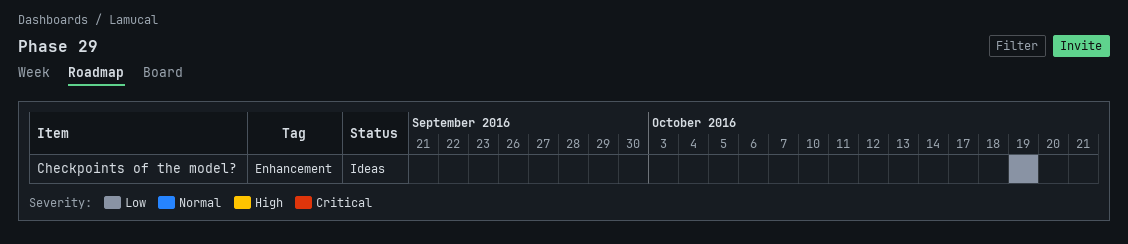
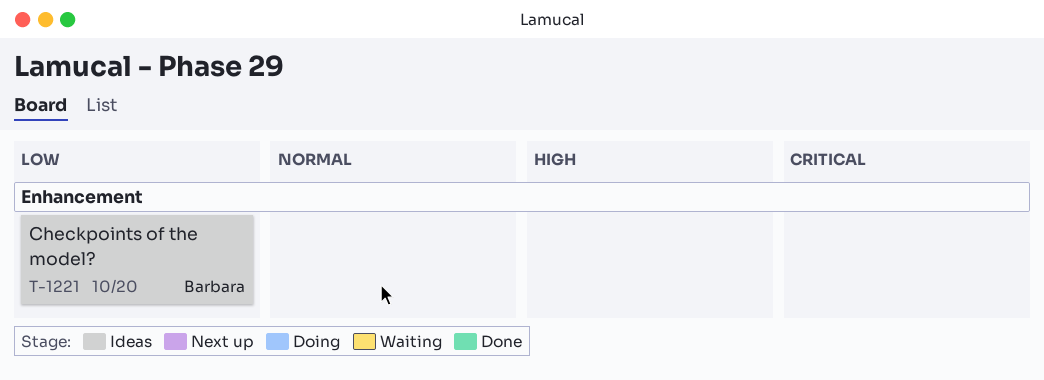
Checkpoints of the model?, due: Oct 19 -> Oct 20

